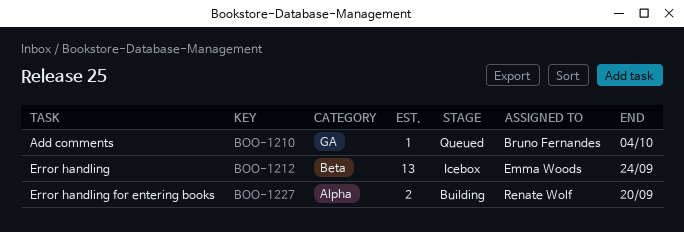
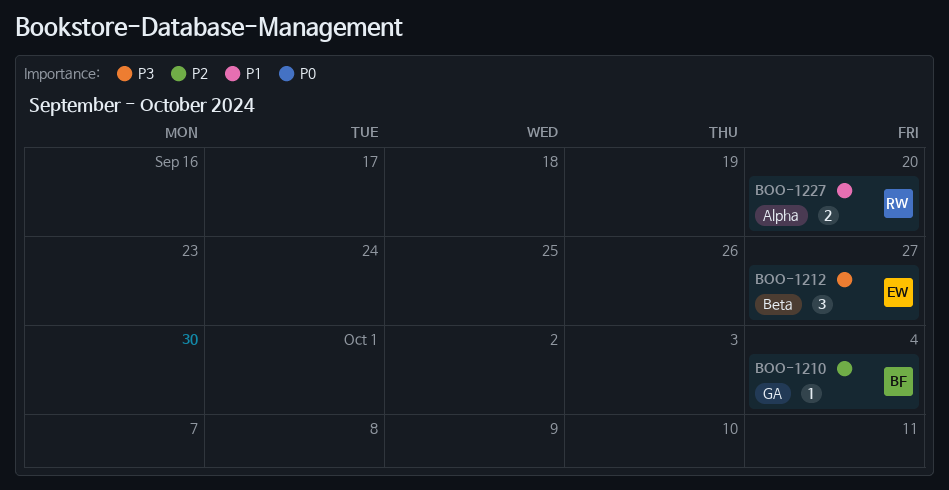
BOO-1212, estimate: 13 -> 3
BOO-1212, due: Sep 24 -> Sep 27

